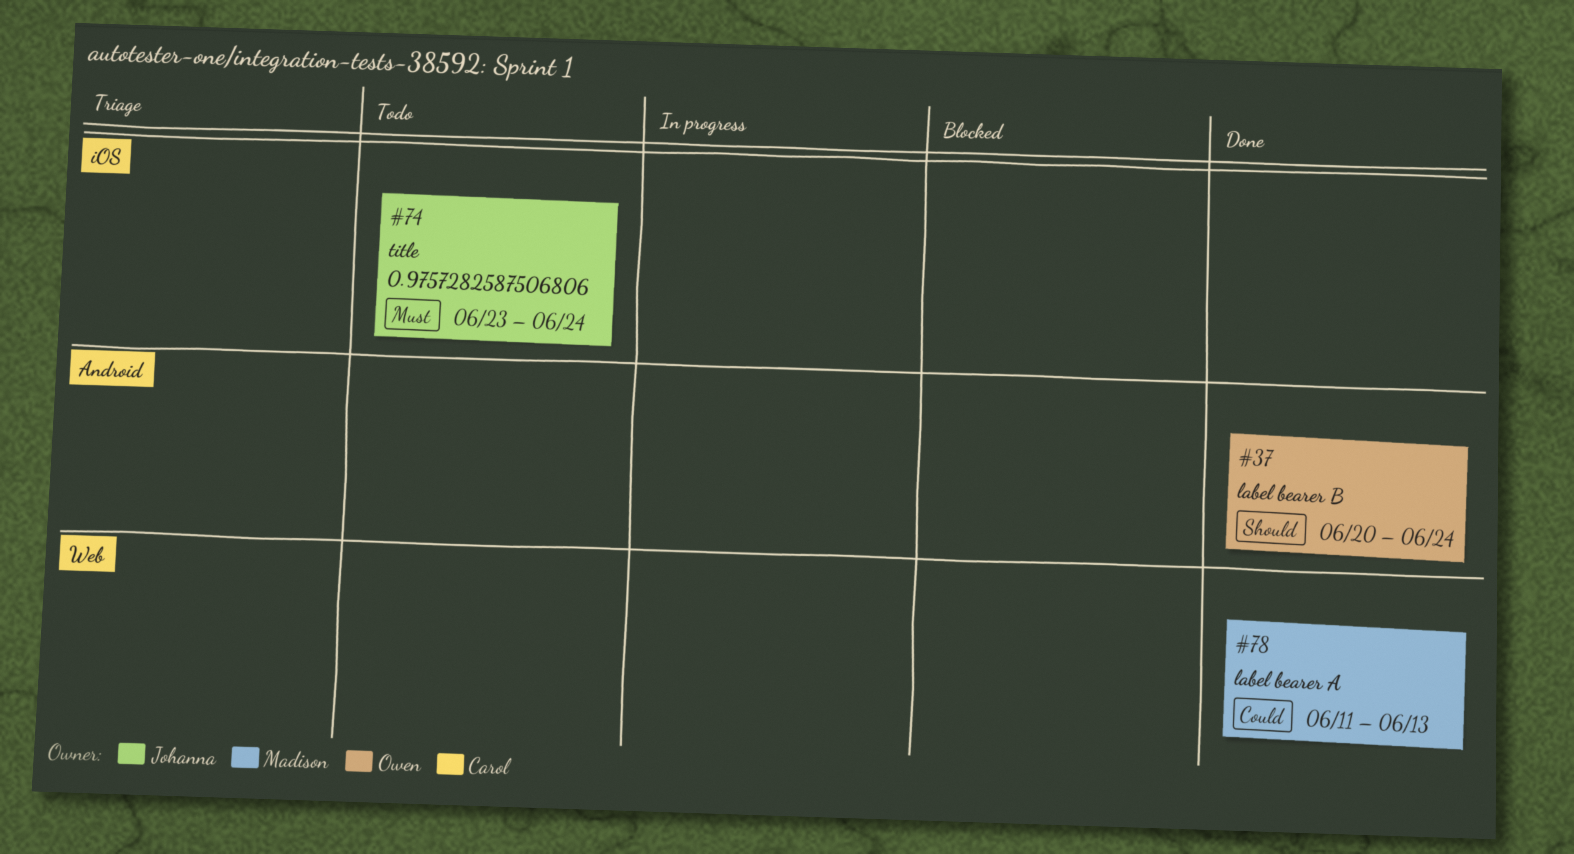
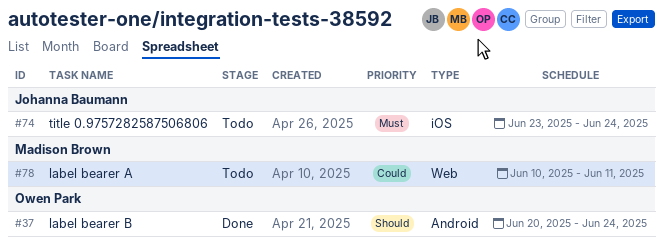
#78, status: Done -> Todo
#78, start: Jun 11 -> Jun 10
#78, due: Jun 13 -> Jun 11

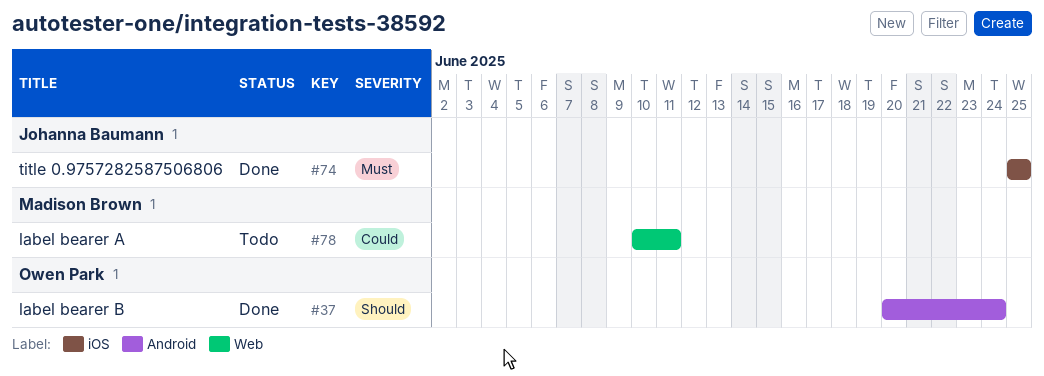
#74, status: Todo -> Done
#74, start: Jun 23 -> Jun 25
#74, due: Jun 24 -> Jun 25

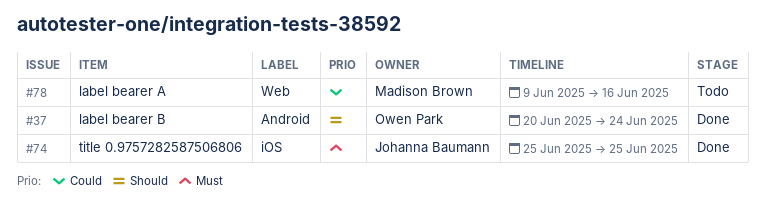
#78, start: Jun 10 -> Jun 9
#78, due: Jun 11 -> Jun 16

